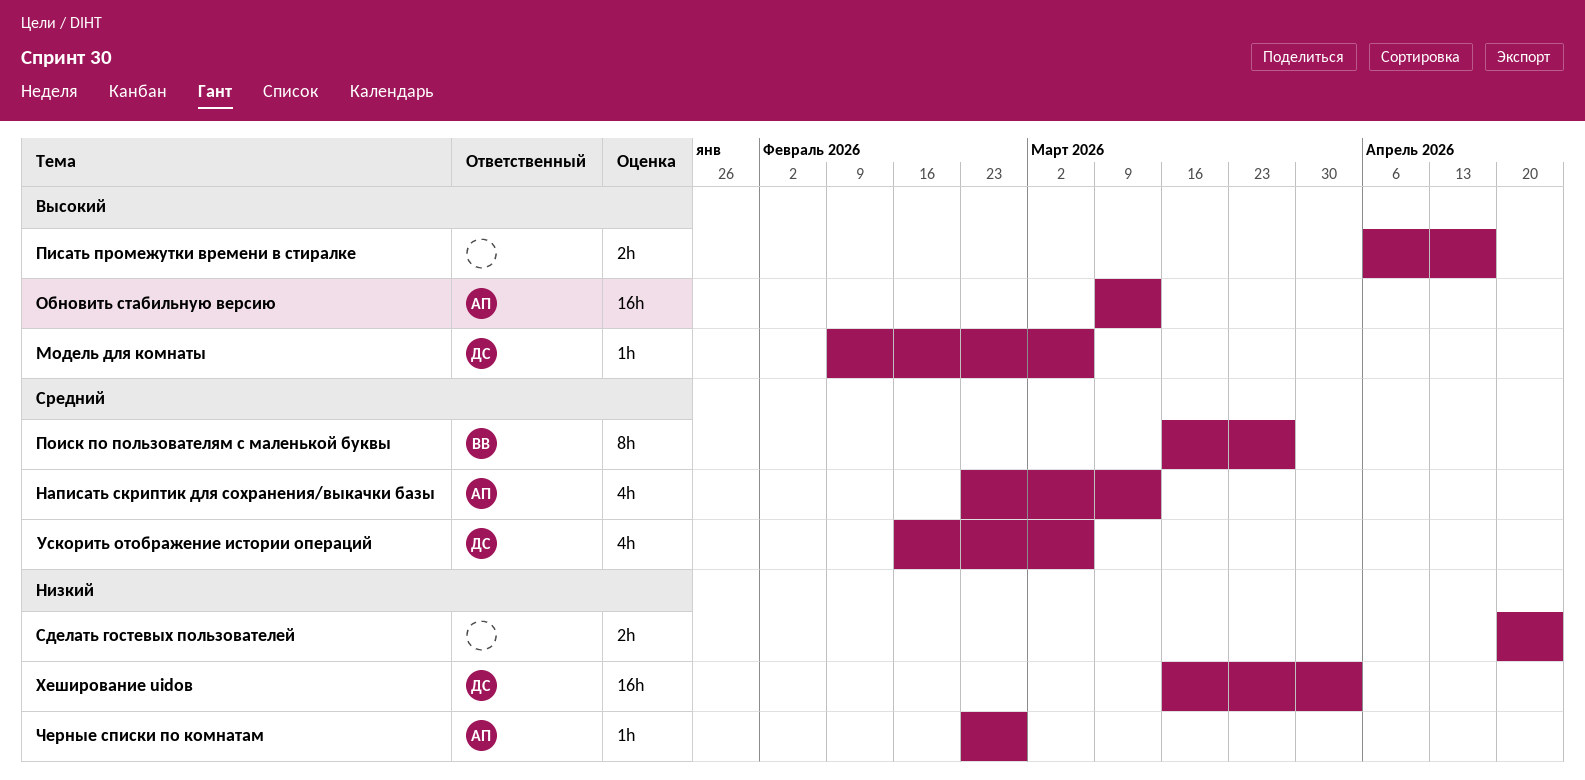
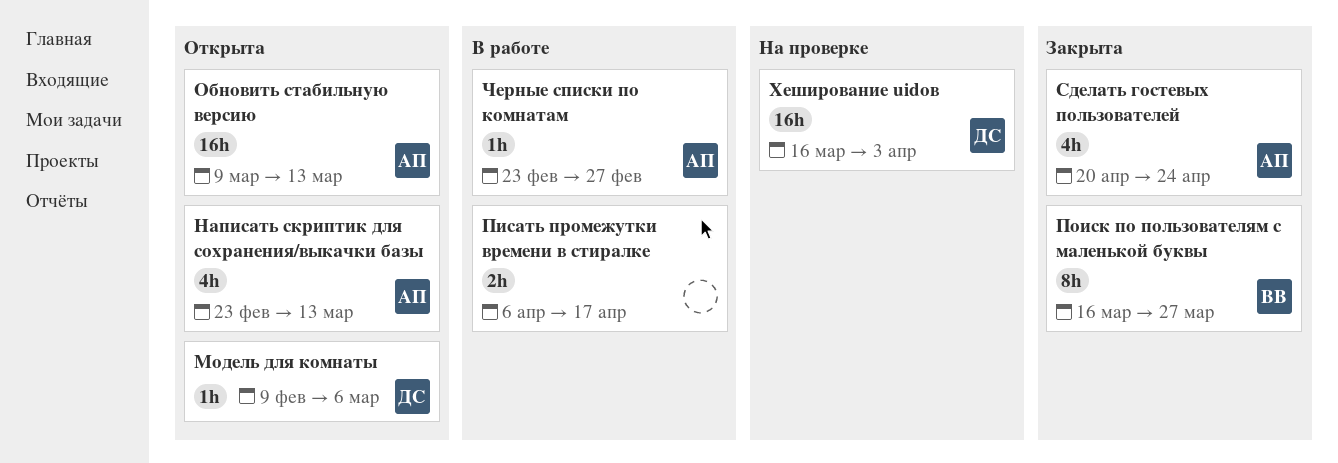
Сделать гостевых пользователей, owner: none -> АП
Сделать гостевых пользователей, estimate: 2h -> 4h
Ускорить отображение истории операций: present -> none

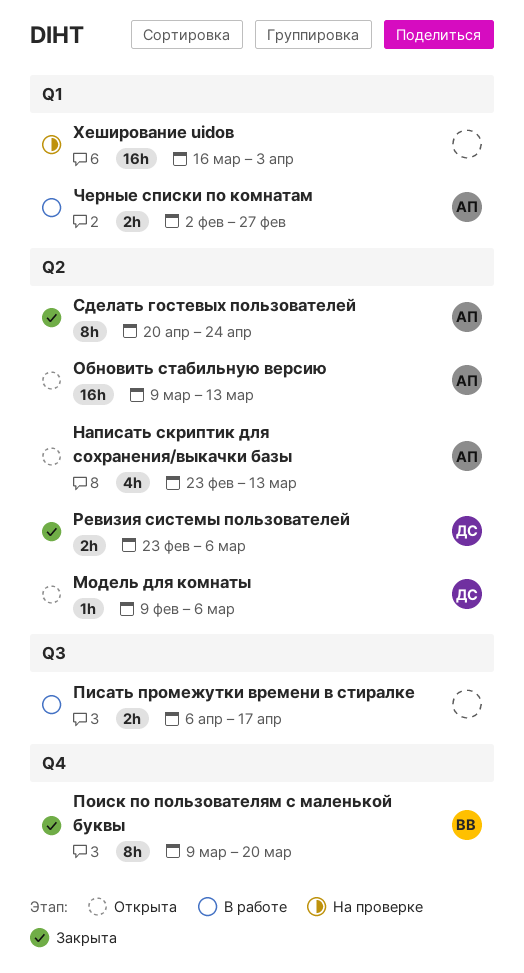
Поиск по пользователям с маленькой буквы, start: Mar 16 -> Mar 9
Поиск по пользователям с маленькой буквы, due: Mar 27 -> Mar 20
Ревизия системы пользователей: none -> present
Сделать гостевых пользователей, estimate: 4h -> 8h
Хеширование uidов, owner: ДС -> none
Черные списки по комнатам, estimate: 1h -> 2h
Черные списки по комнатам, start: Feb 23 -> Feb 2

